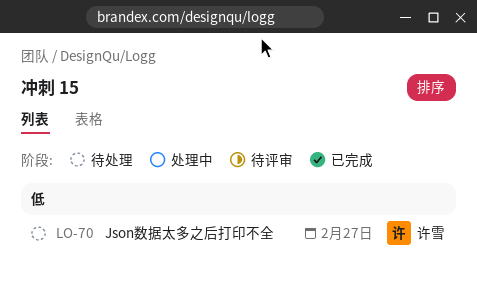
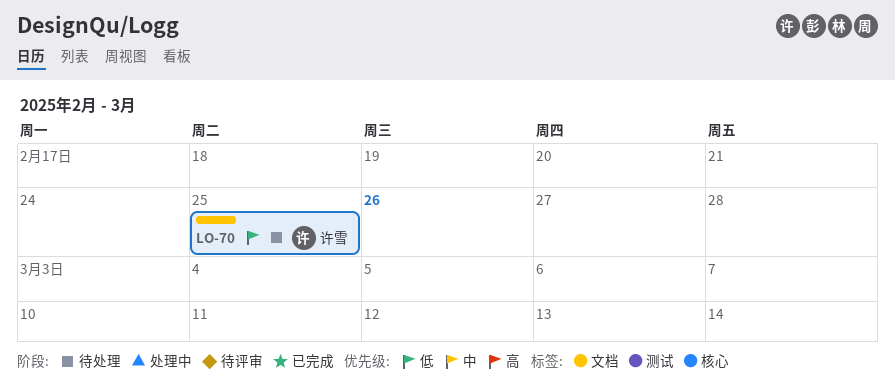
LO-70, due: Feb 27 -> Feb 25

